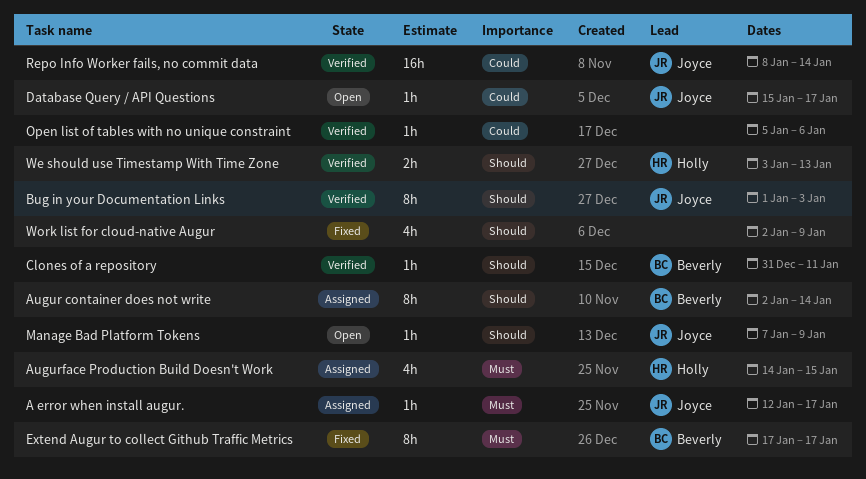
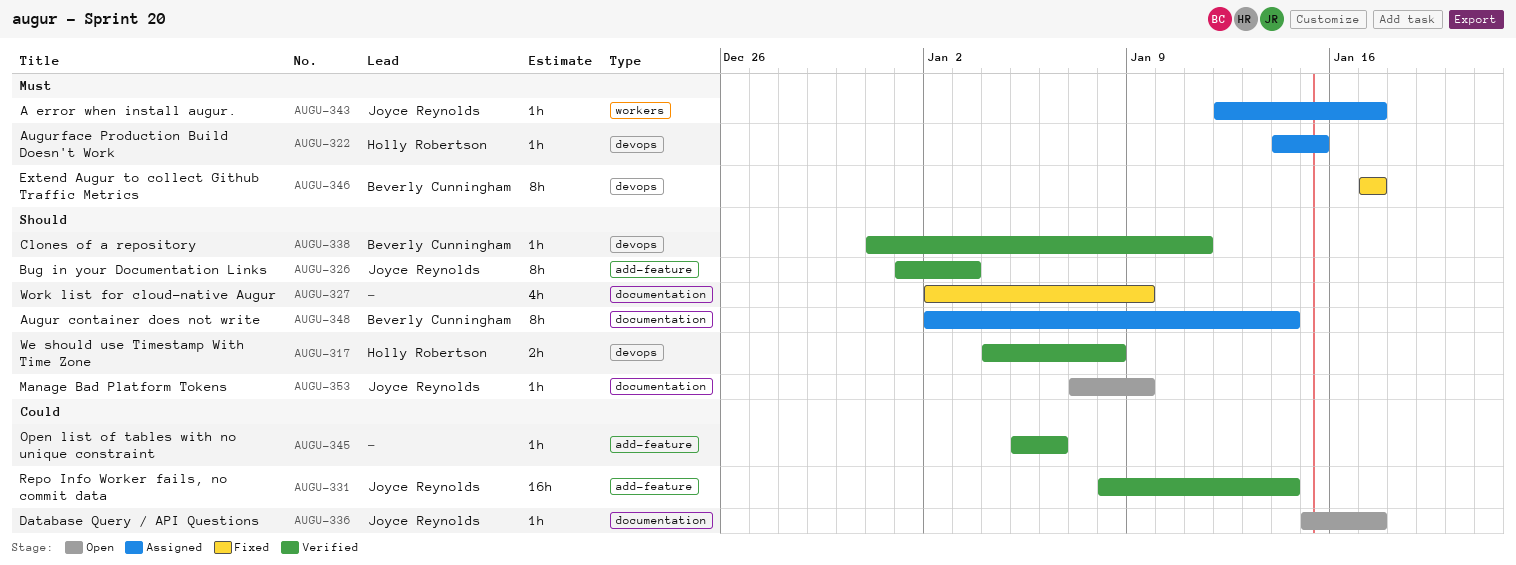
Augurface Production Build Doesn't Work, estimate: 4h -> 1h
We should use Timestamp With Time Zone, start: Jan 3 -> Jan 4
We should use Timestamp With Time Zone, due: Jan 13 -> Jan 8

